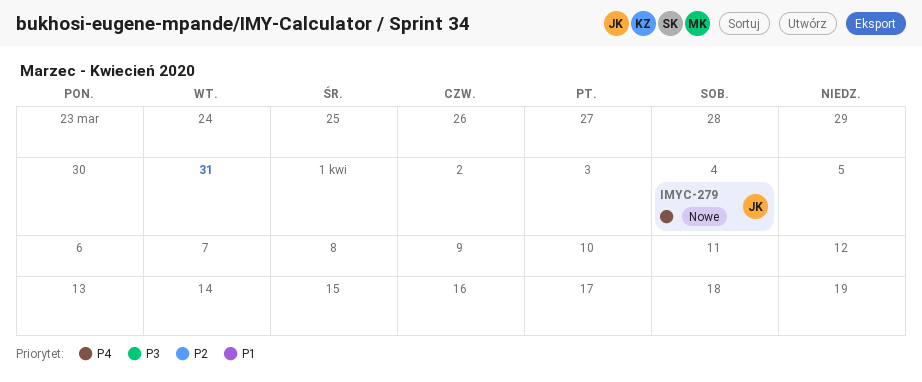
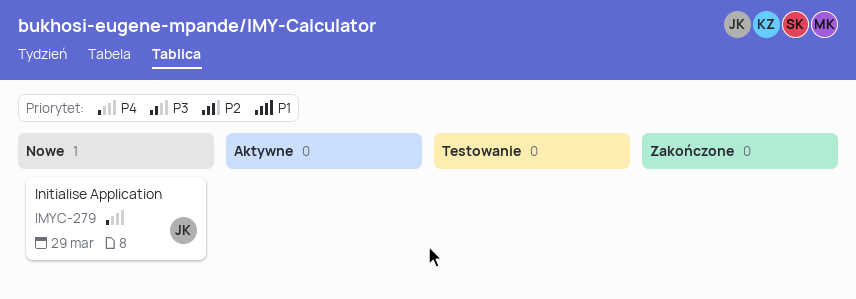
IMYC-279, due: Apr 4 -> Mar 29

